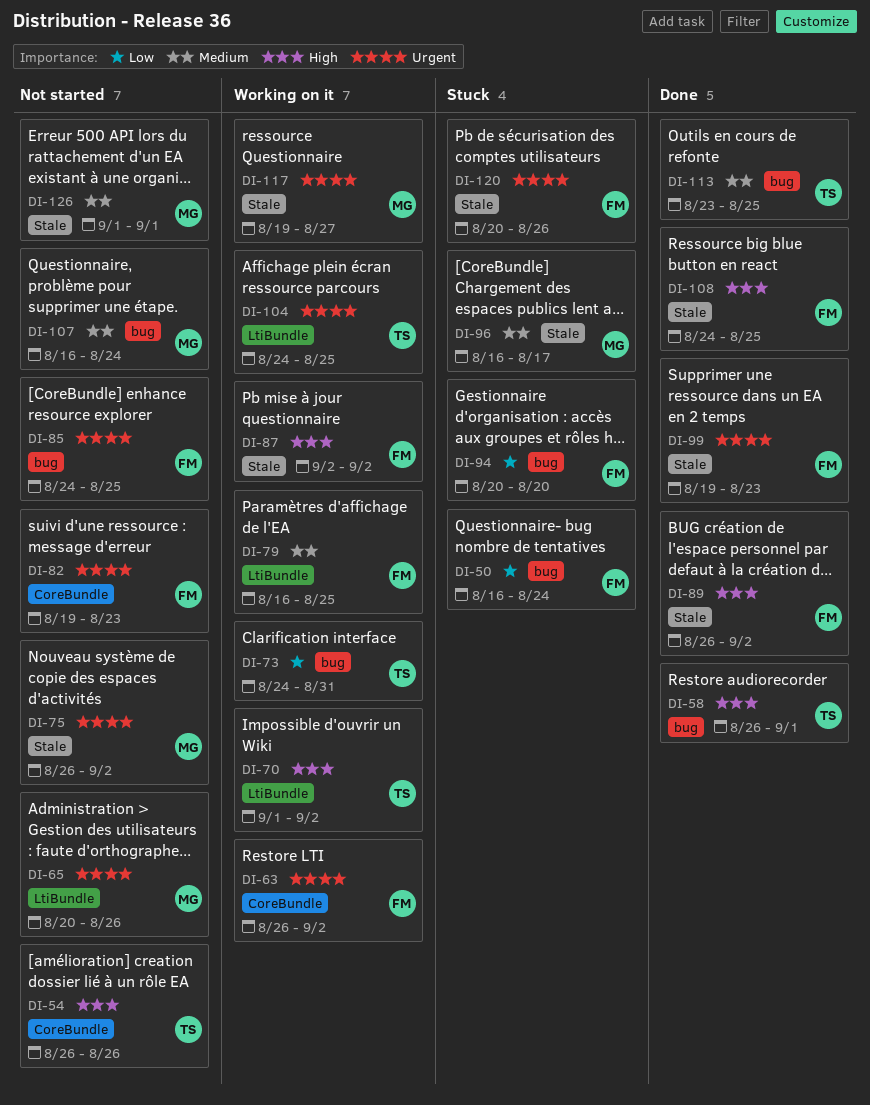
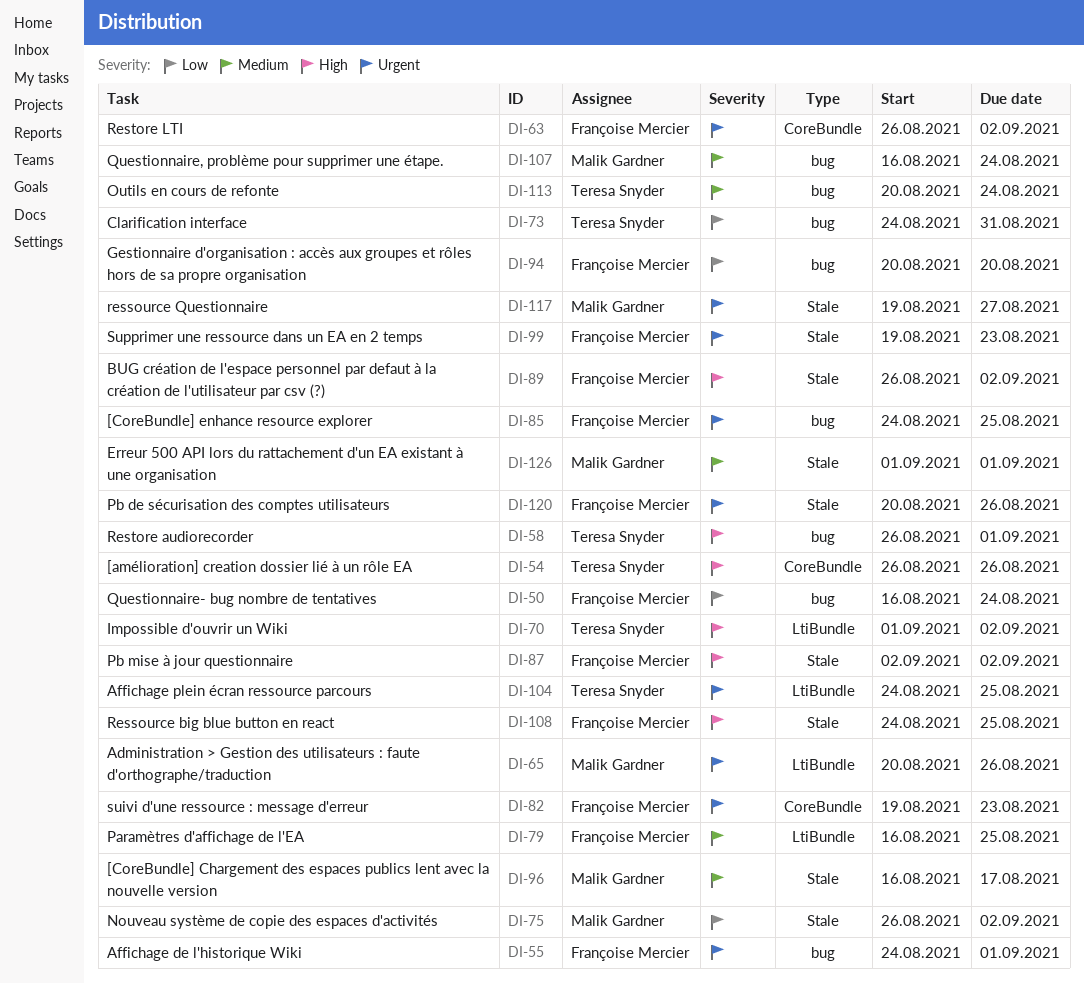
DI-55: none -> present
DI-75, priority: Urgent -> Low
DI-113, start: Aug 23 -> Aug 20
DI-113, due: Aug 25 -> Aug 24

